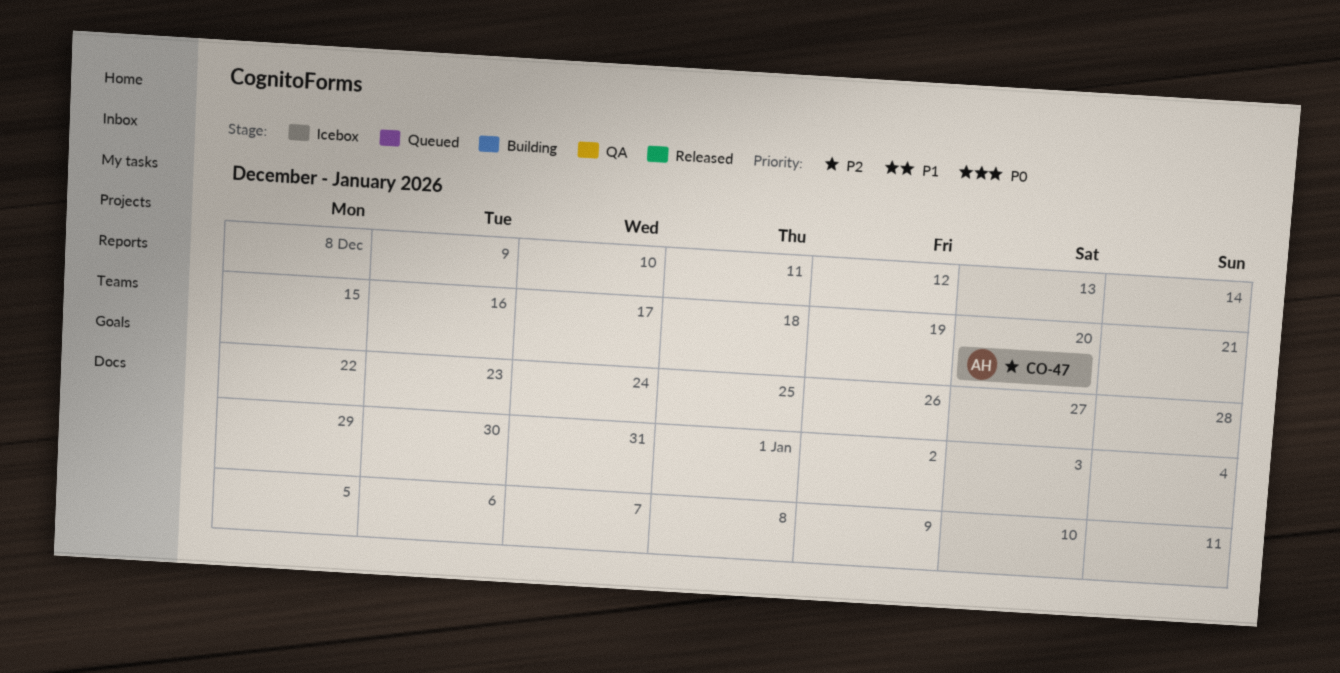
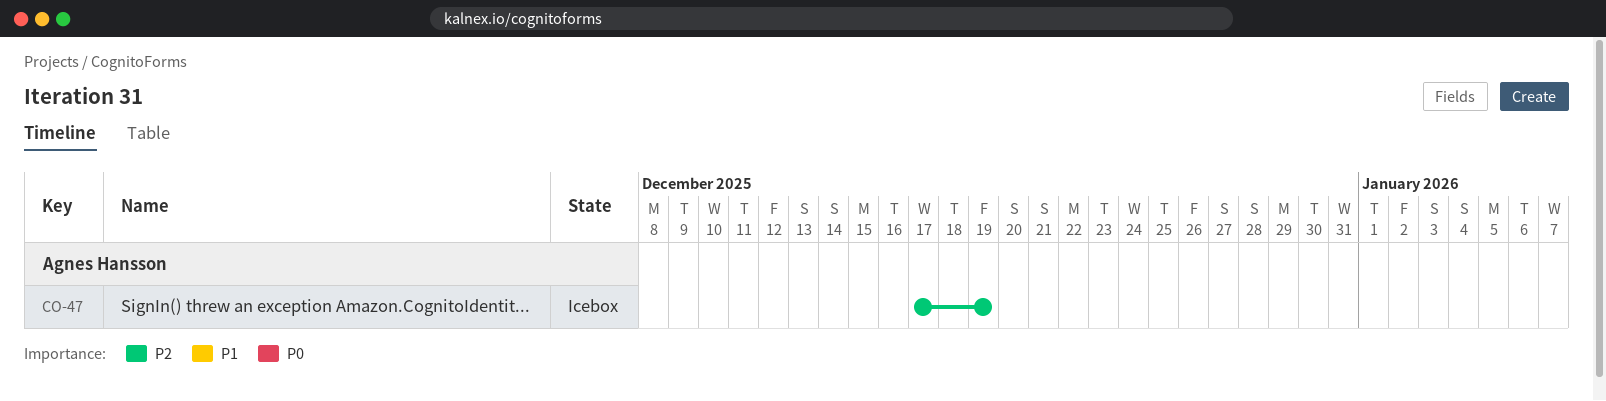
CO-47, start: Dec 20 -> Dec 17
CO-47, due: Dec 20 -> Dec 19

